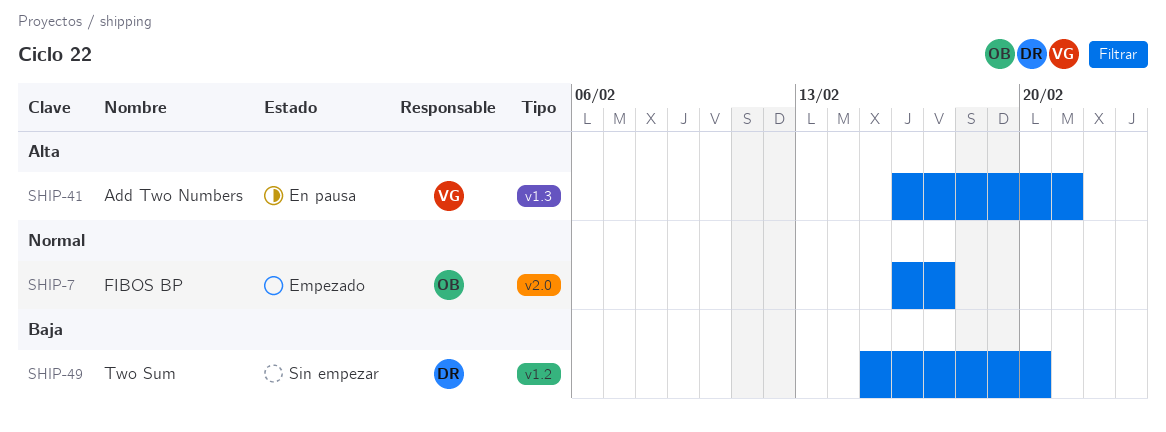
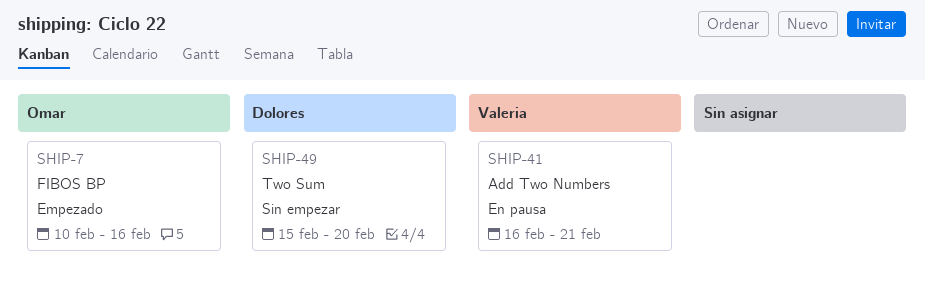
SHIP-7, start: Feb 16 -> Feb 10
SHIP-7, due: Feb 17 -> Feb 16

